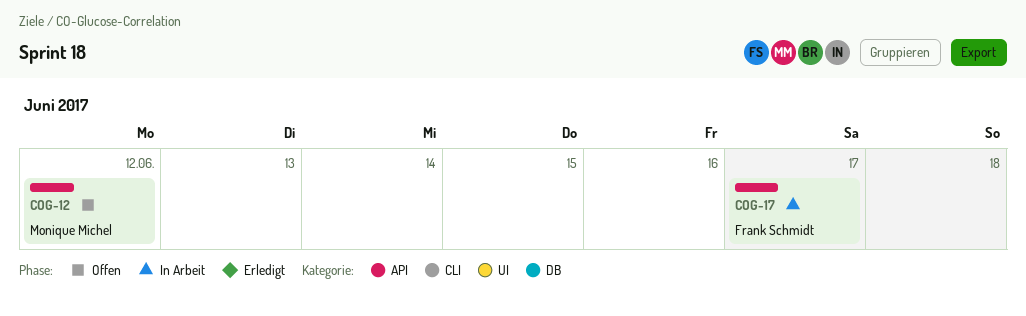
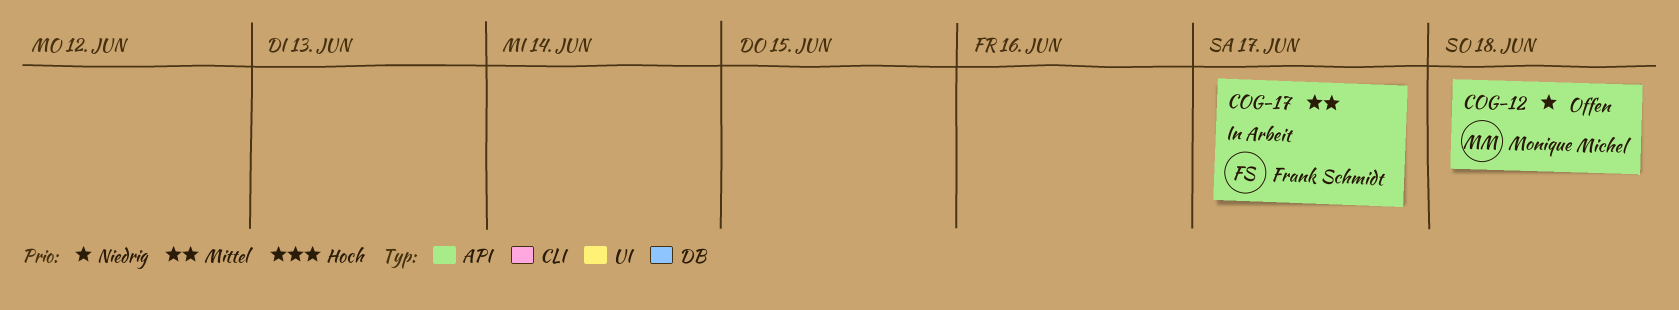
COG-12, due: Jun 12 -> Jun 18

